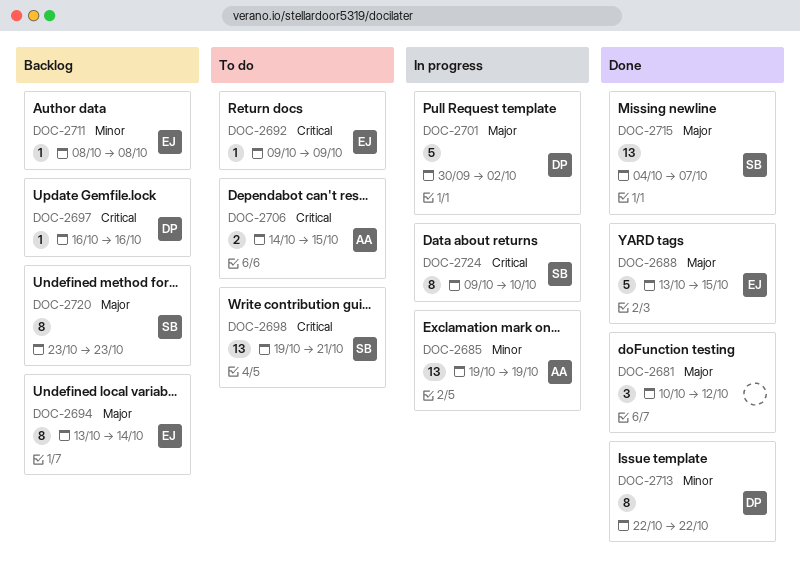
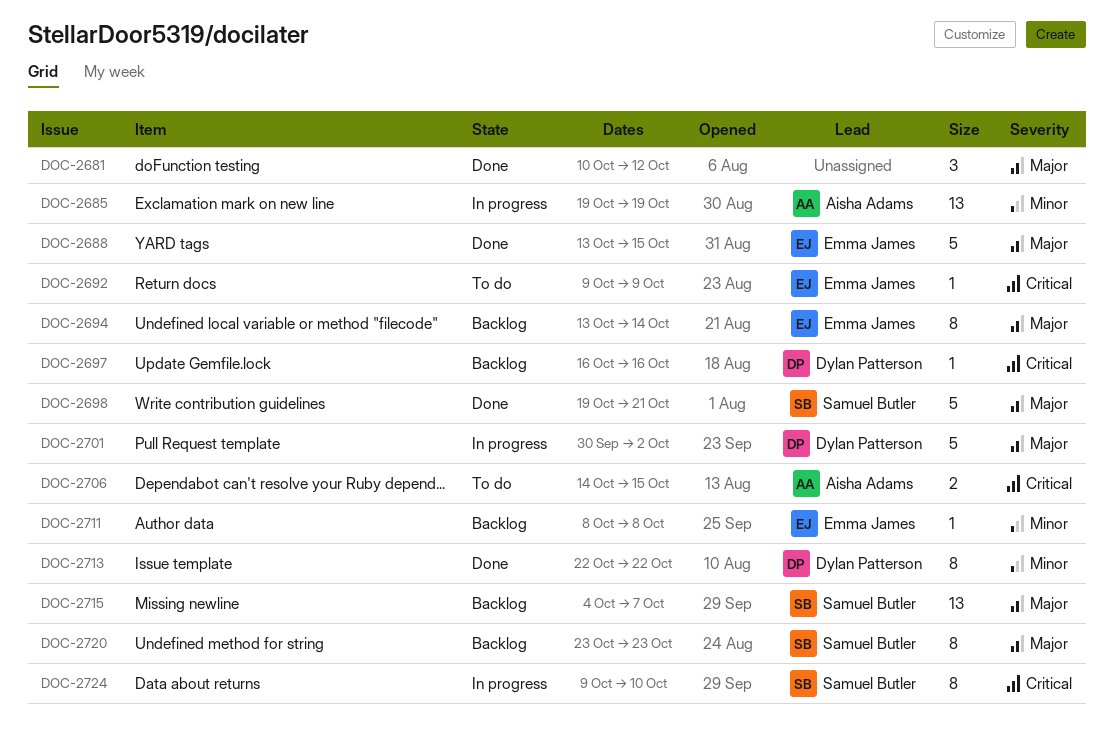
DOC-2698, status: To do -> Done
DOC-2698, priority: Critical -> Major
DOC-2698, estimate: 13 -> 5
DOC-2715, status: Done -> Backlog

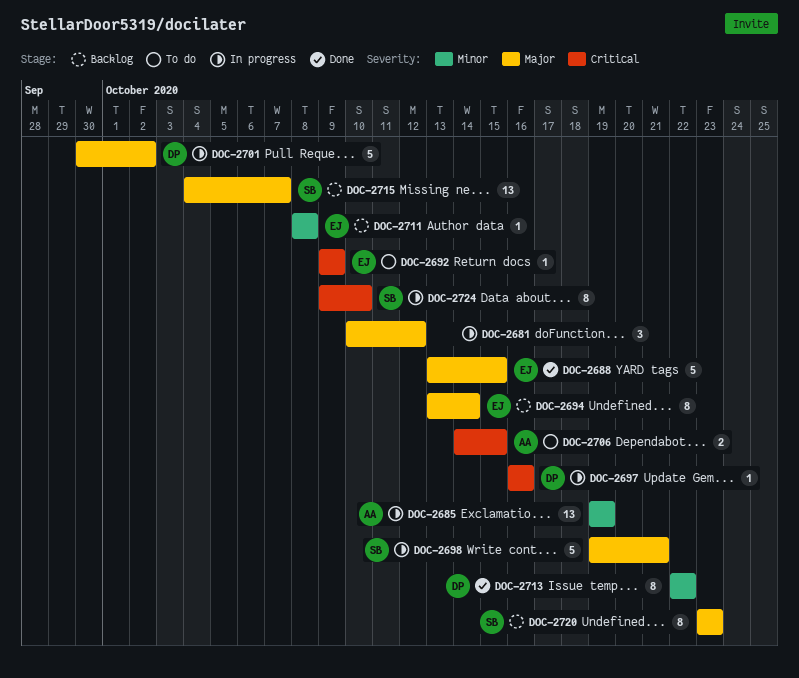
DOC-2681, status: Done -> In progress
DOC-2697, status: Backlog -> In progress
DOC-2698, status: Done -> In progress

